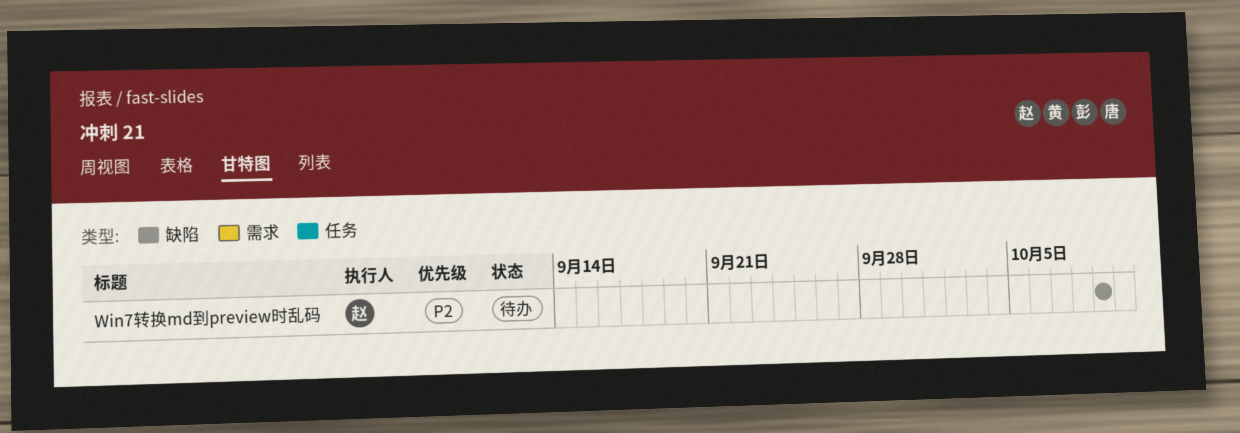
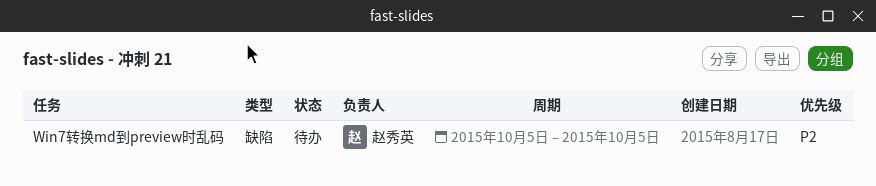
Win7转换md到preview时乱码, start: Oct 9 -> Oct 5
Win7转换md到preview时乱码, due: Oct 9 -> Oct 5

